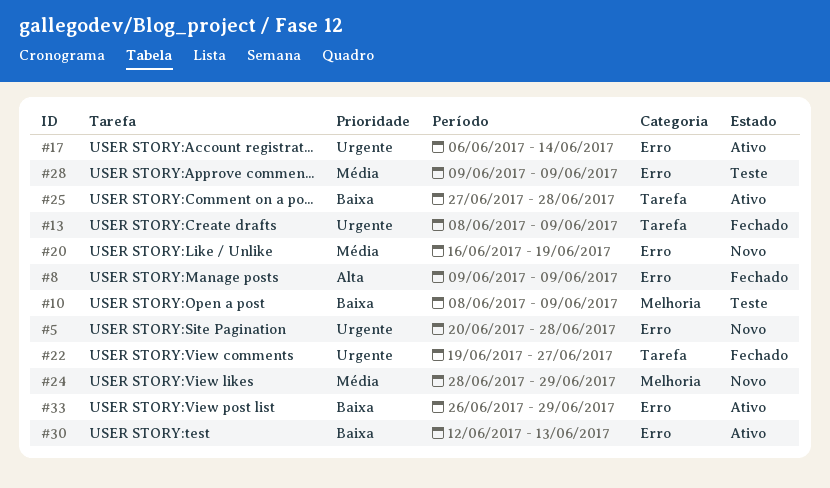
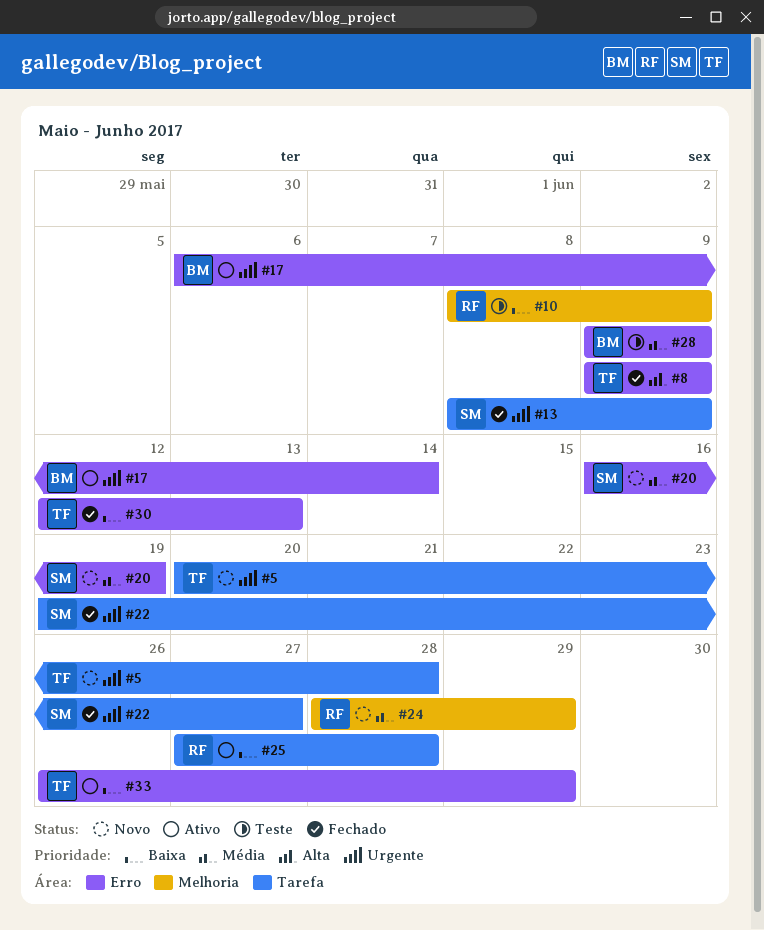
#5, label: Erro -> Tarefa
#30, status: Ativo -> Fechado

